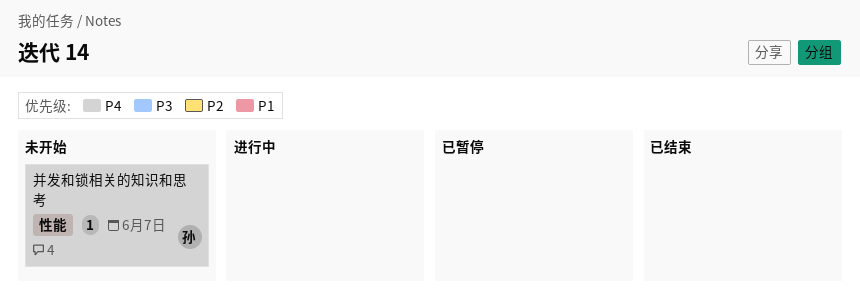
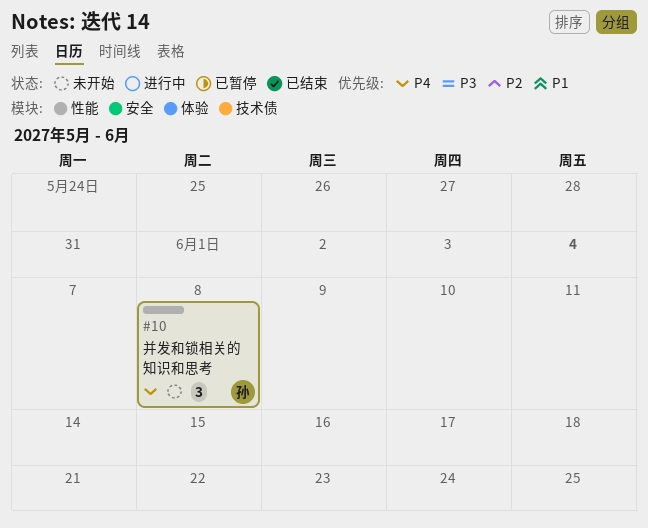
并发和锁相关的知识和思考, estimate: 1 -> 3
并发和锁相关的知识和思考, due: Jun 7 -> Jun 8

